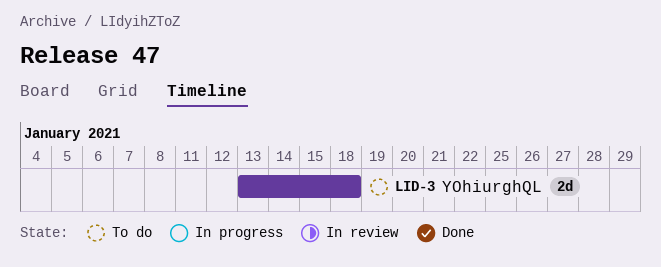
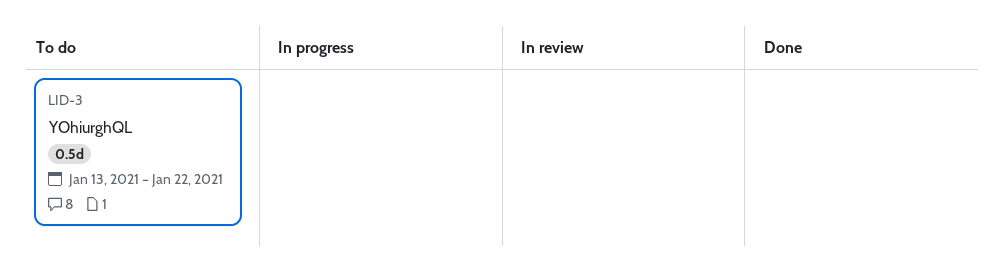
LID-3, estimate: 2d -> 0.5d
LID-3, due: Jan 18 -> Jan 22

